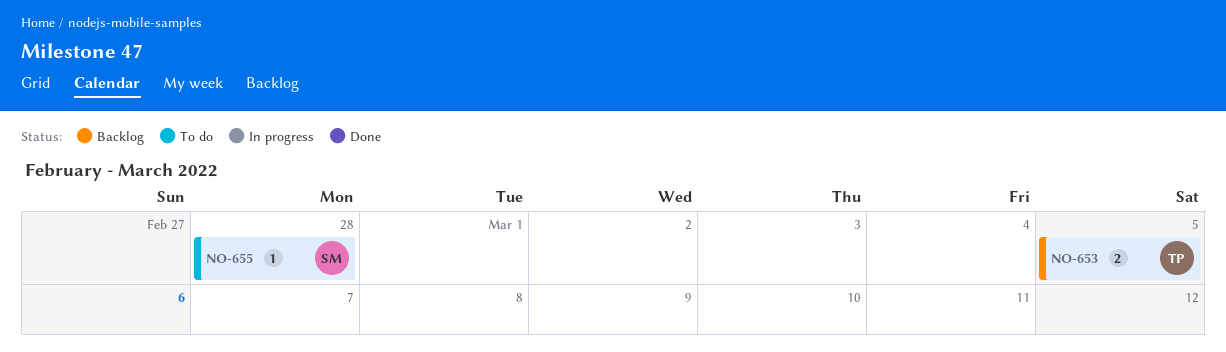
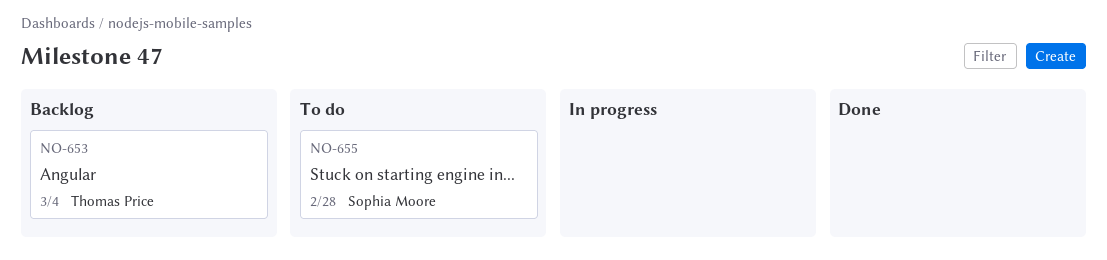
NO-653, due: Mar 5 -> Mar 4

